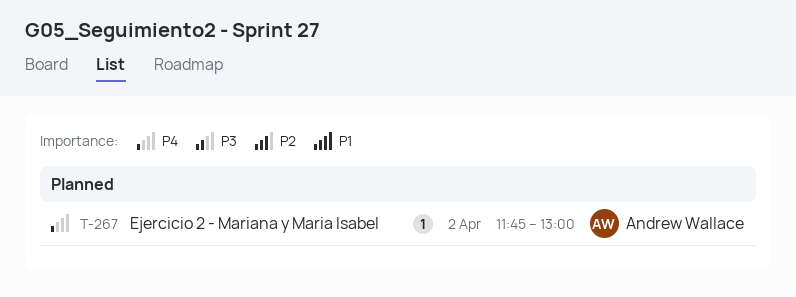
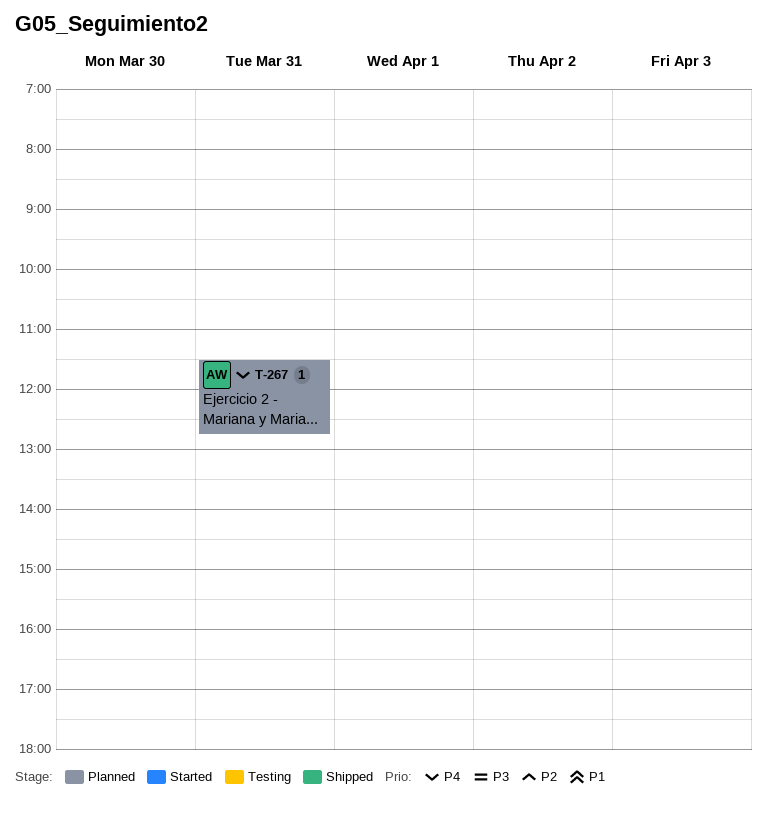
T-267, day: Apr 2 -> Mar 31
T-267, begins: 11:45 -> 11:30
T-267, ends: 13:00 -> 12:45

